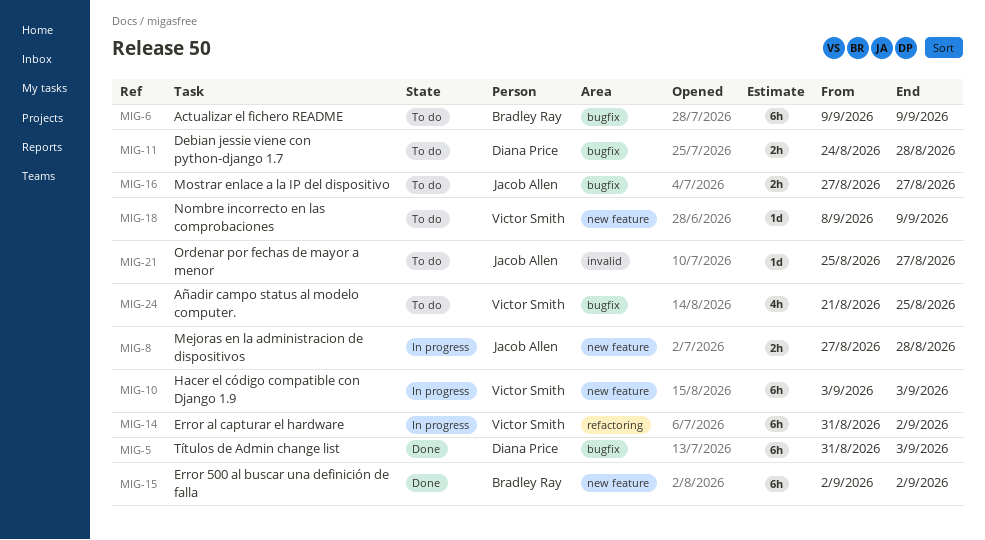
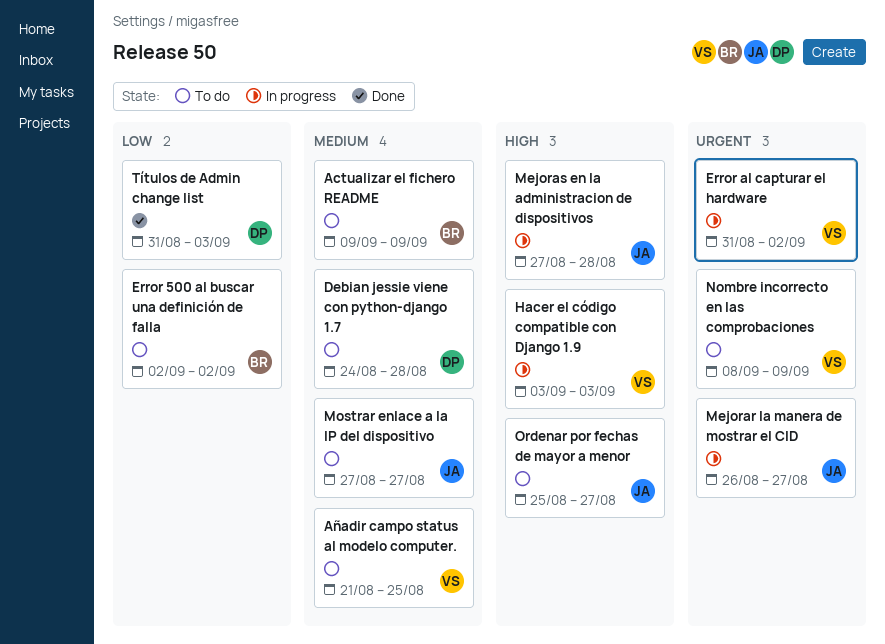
Error 500 al buscar una definición de falla, status: Done -> To do
Mejorar la manera de mostrar el CID: none -> present

